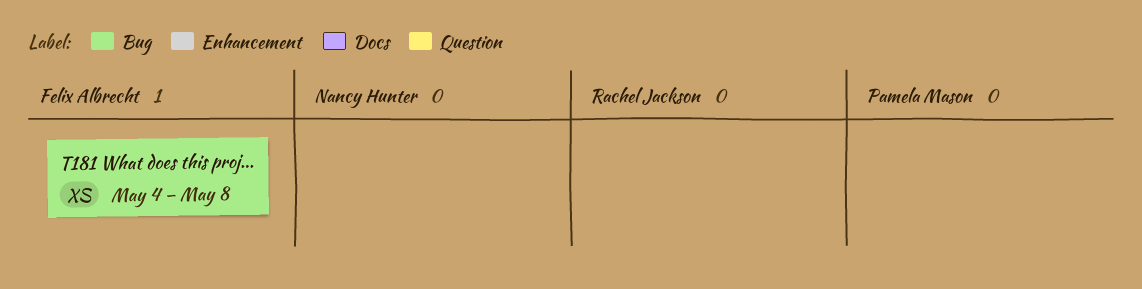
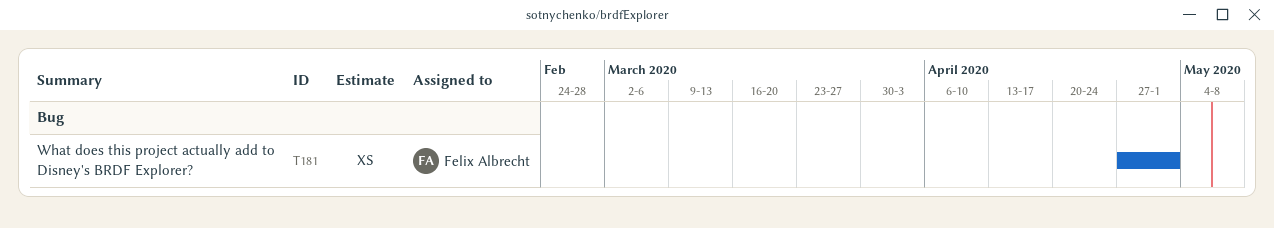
T181, start: May 4 -> Apr 27
T181, due: May 8 -> May 1

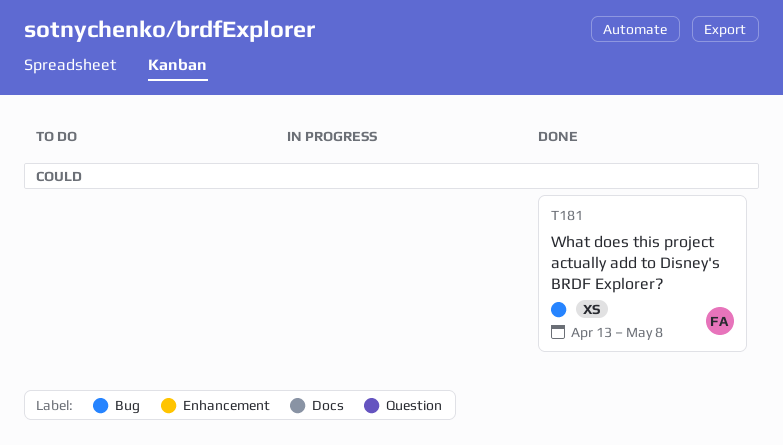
T181, start: Apr 27 -> Apr 13
T181, due: May 1 -> May 8

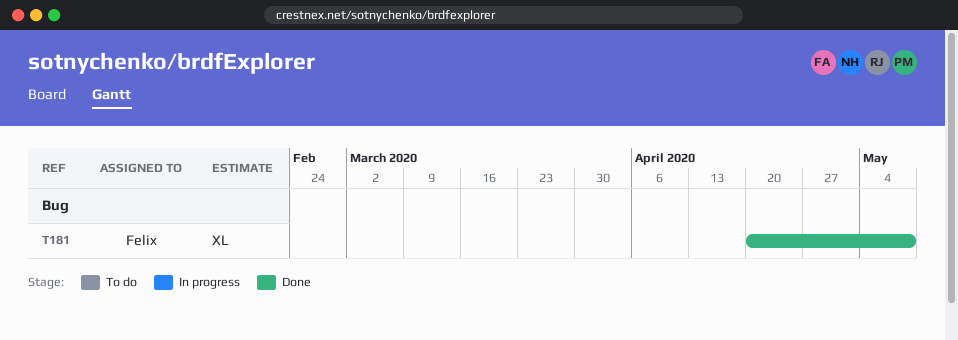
T181, estimate: XS -> XL
T181, start: Apr 13 -> Apr 20

